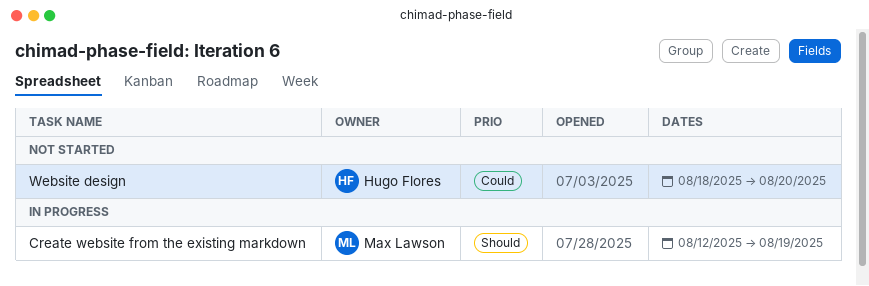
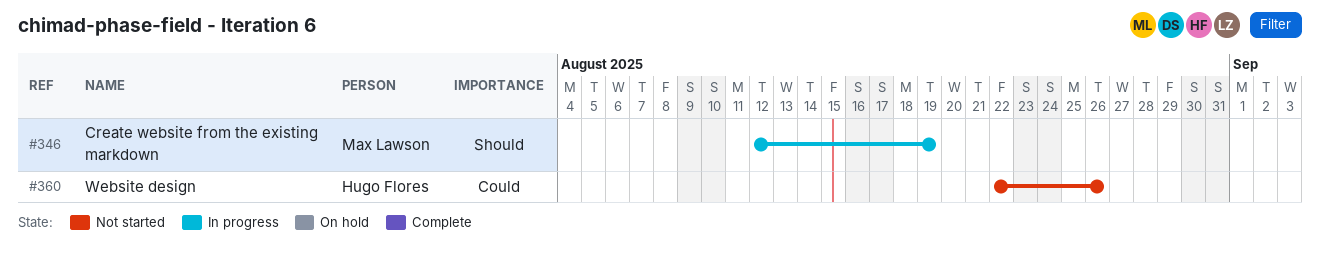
Website design, start: Aug 18 -> Aug 22
Website design, due: Aug 20 -> Aug 26

